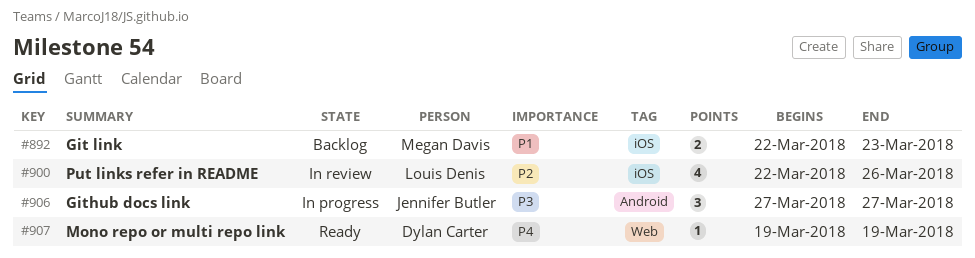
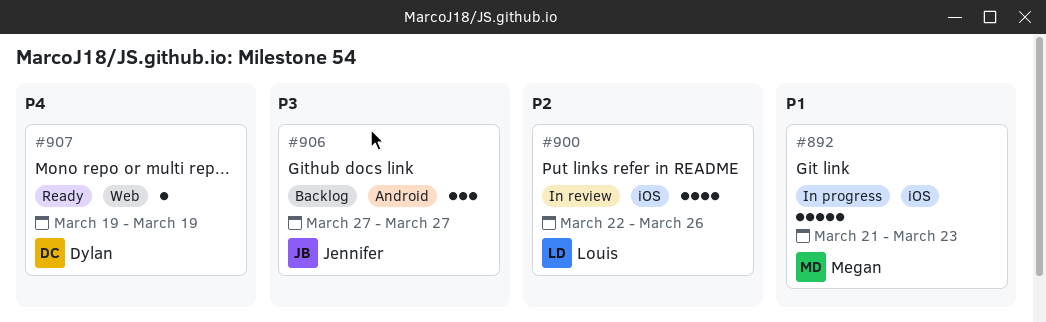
#892, status: Backlog -> In progress
#892, estimate: 2 -> 5
#892, start: Mar 22 -> Mar 21
#906, status: In progress -> Backlog

